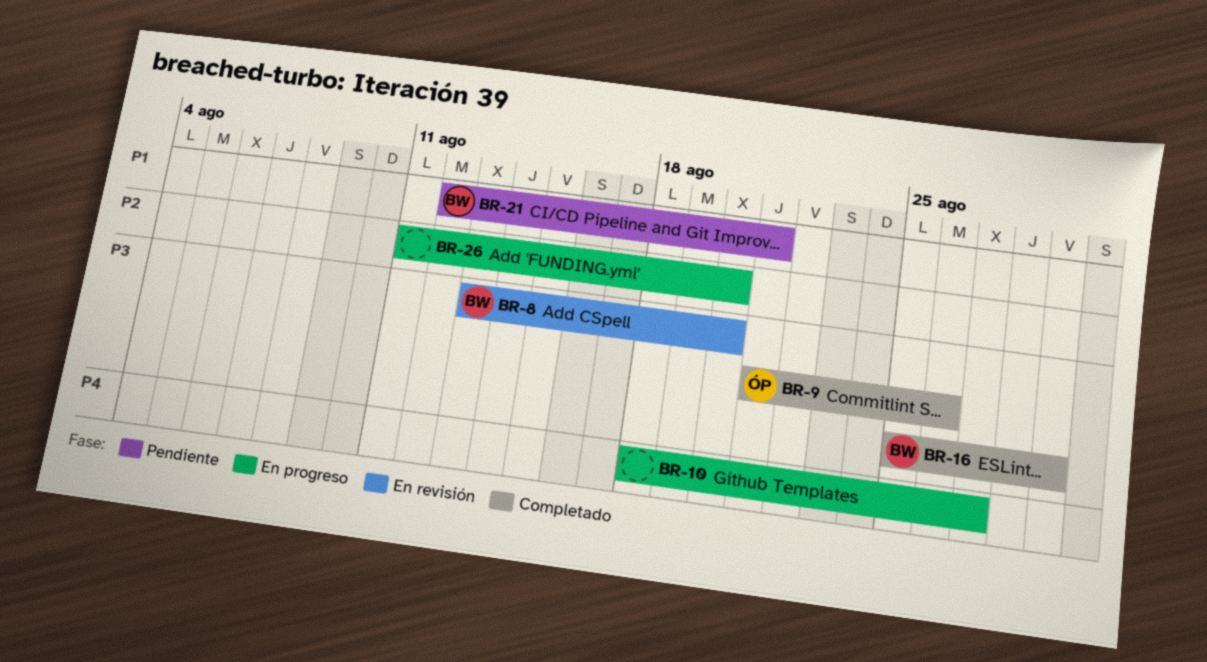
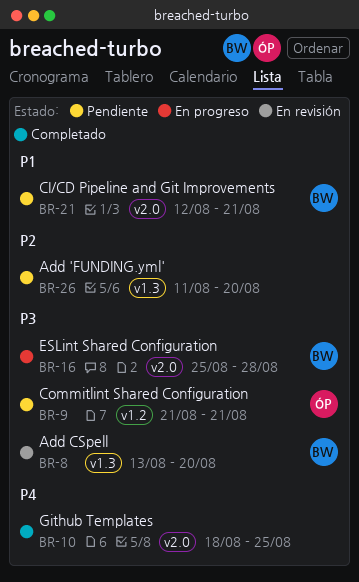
BR-9, status: Completado -> Pendiente
BR-9, due: Aug 26 -> Aug 21
BR-10, status: En progreso -> Completado
BR-10, due: Aug 27 -> Aug 25
BR-16, status: Completado -> En progreso
BR-16, due: Aug 29 -> Aug 28
BR-26, status: En progreso -> Pendiente

